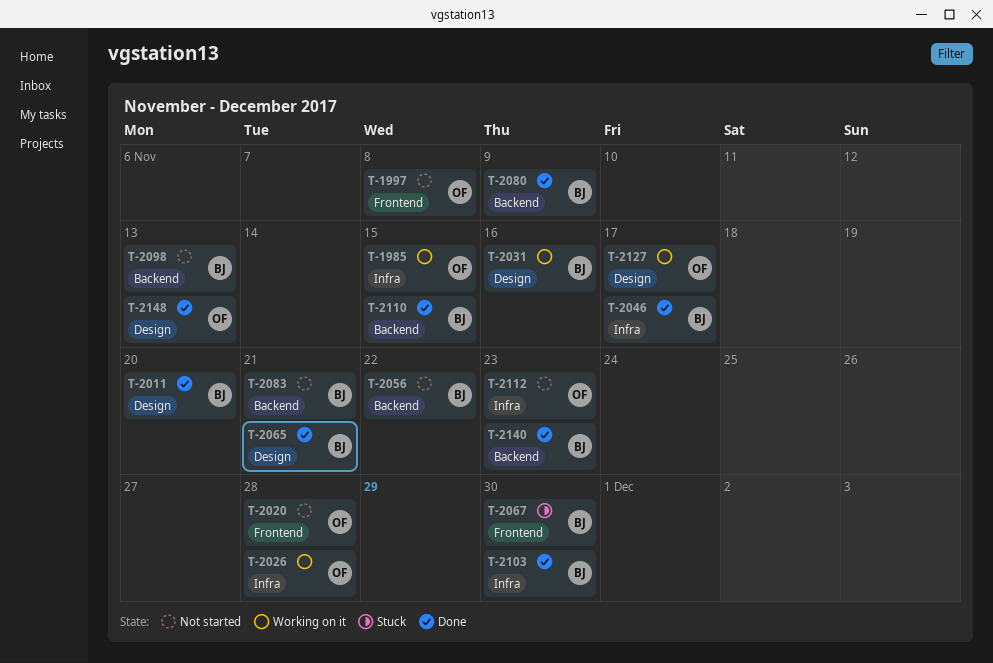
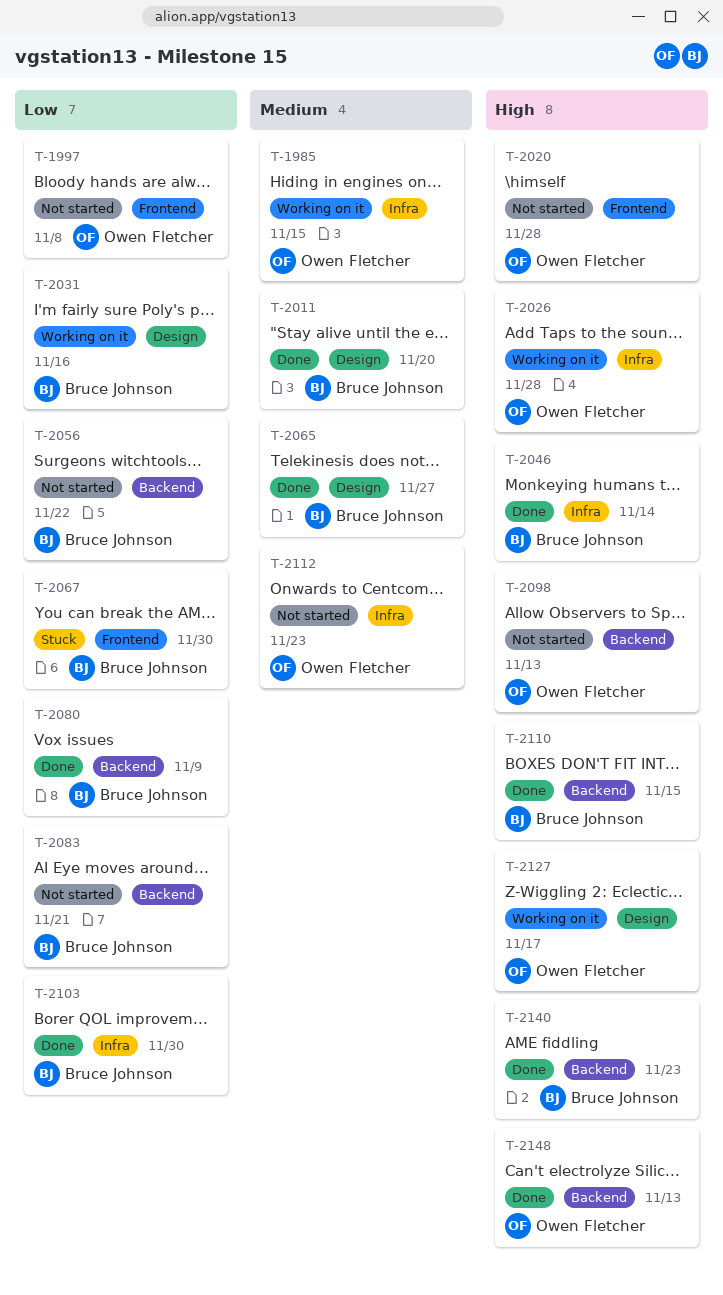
T-2046, due: Nov 17 -> Nov 14
T-2065, due: Nov 21 -> Nov 27
T-2098, owner: Bruce Johnson -> Owen Fletcher
T-2148, label: Design -> Backend

